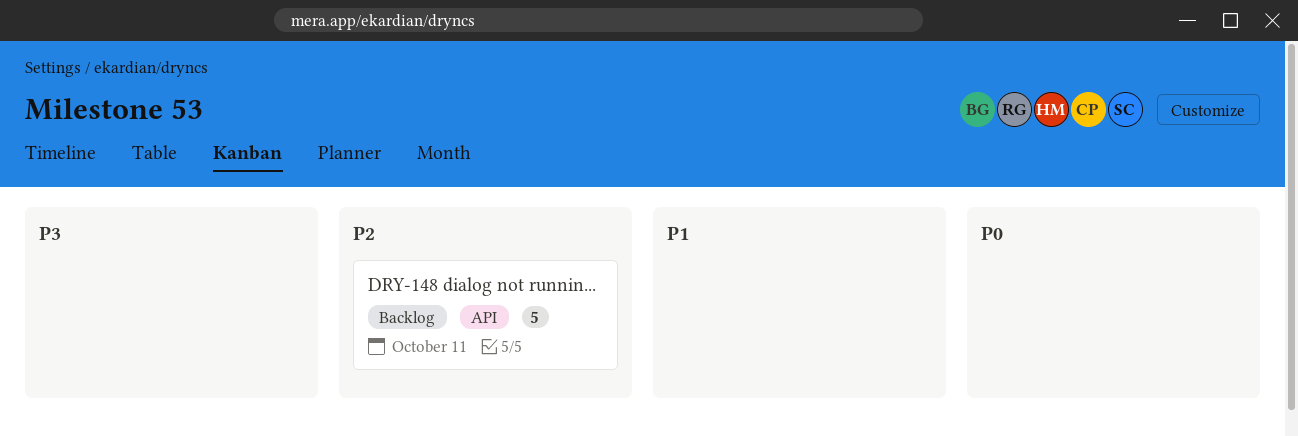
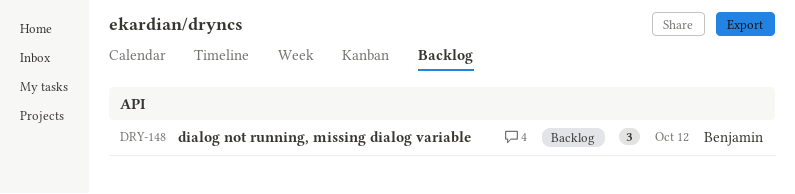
DRY-148, estimate: 5 -> 3
DRY-148, due: Oct 11 -> Oct 12

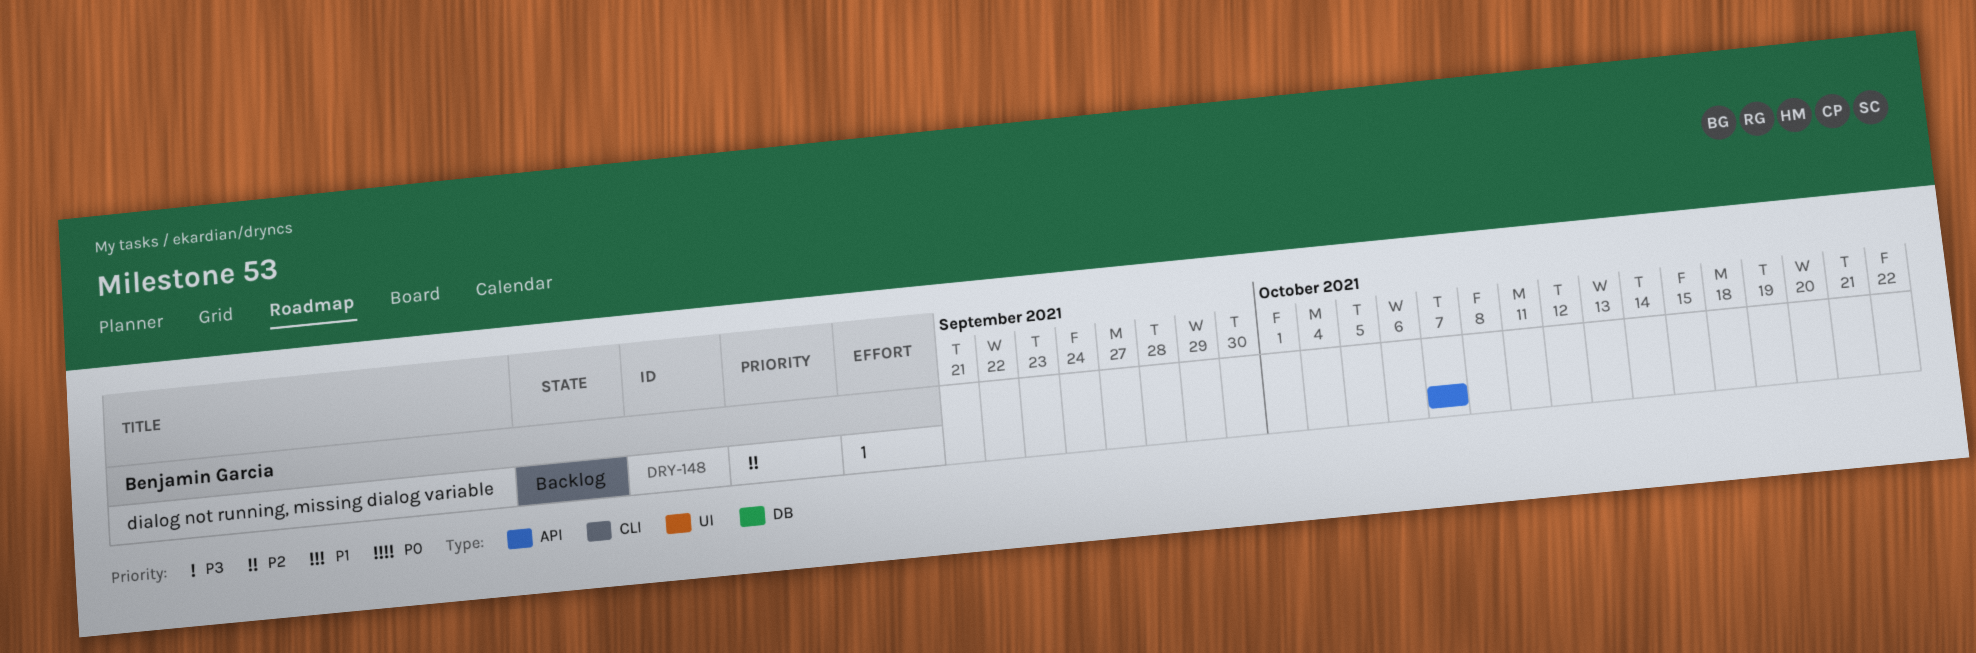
DRY-148, estimate: 3 -> 1
DRY-148, due: Oct 12 -> Oct 7

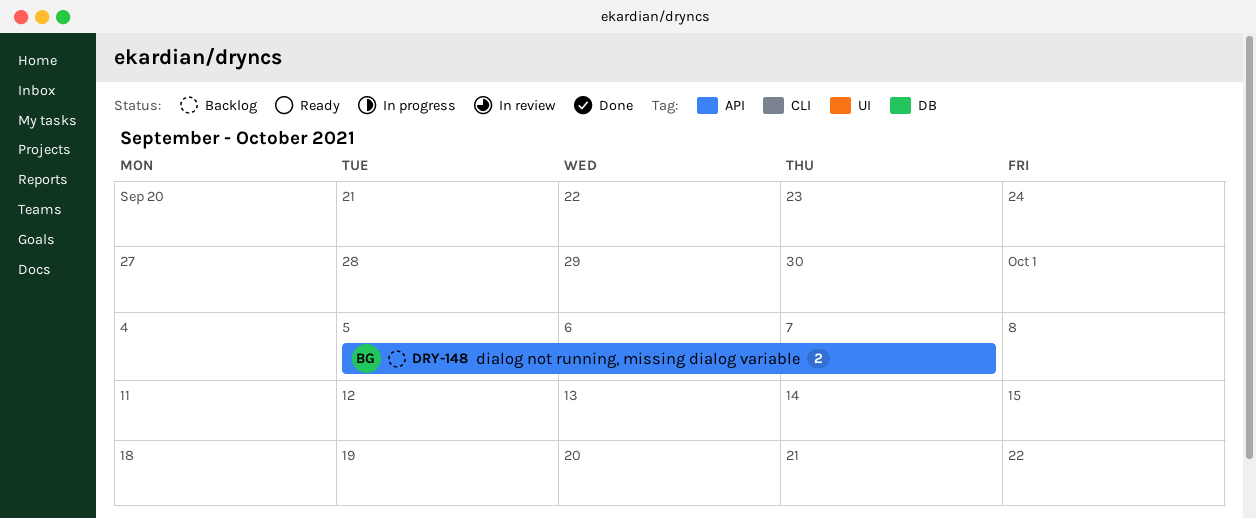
DRY-148, estimate: 1 -> 2
DRY-148, start: Oct 7 -> Oct 5

